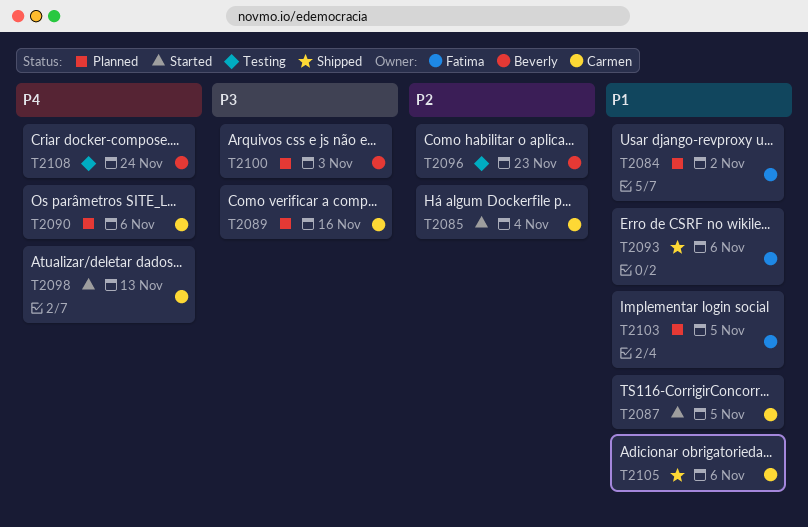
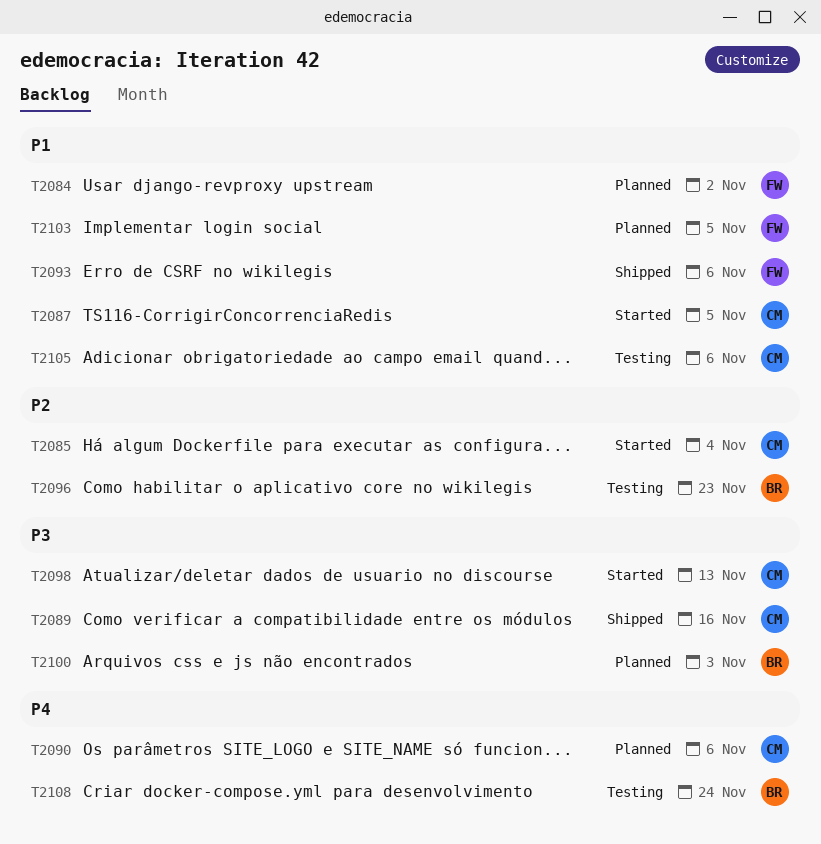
T2089, status: Planned -> Shipped
T2098, priority: P4 -> P3
T2105, status: Shipped -> Testing

